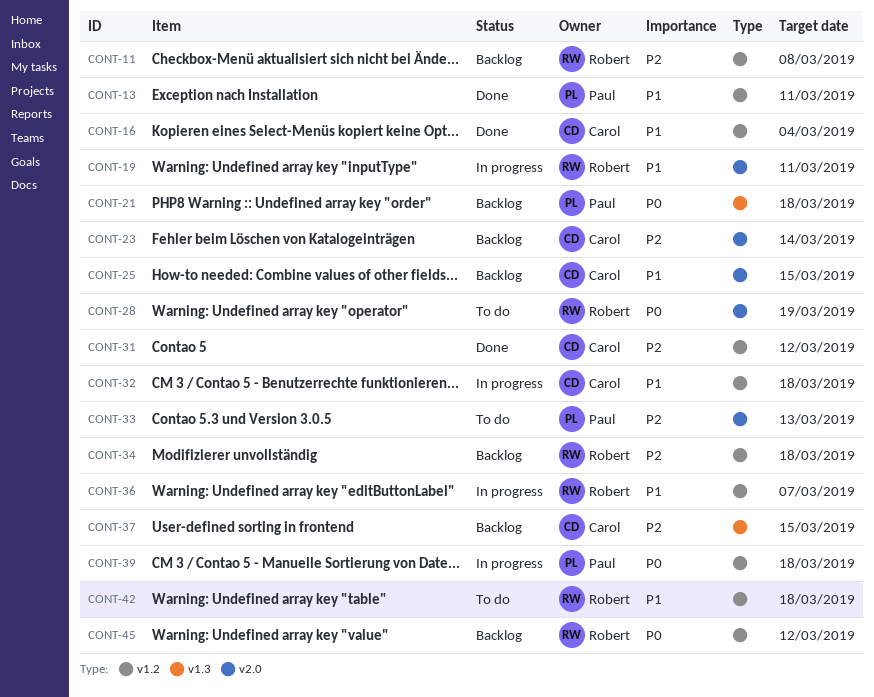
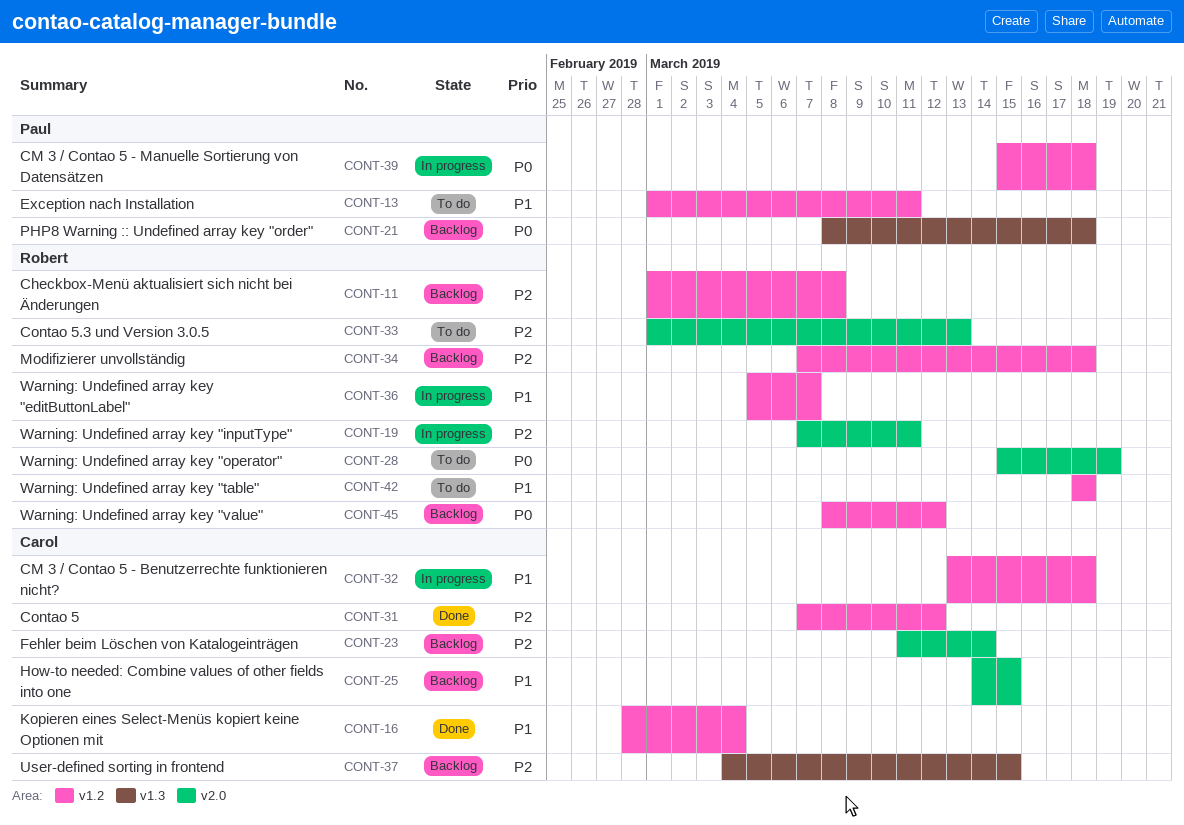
CONT-13, status: Done -> To do
CONT-19, priority: P1 -> P2
CONT-33, owner: Paul -> Robert

